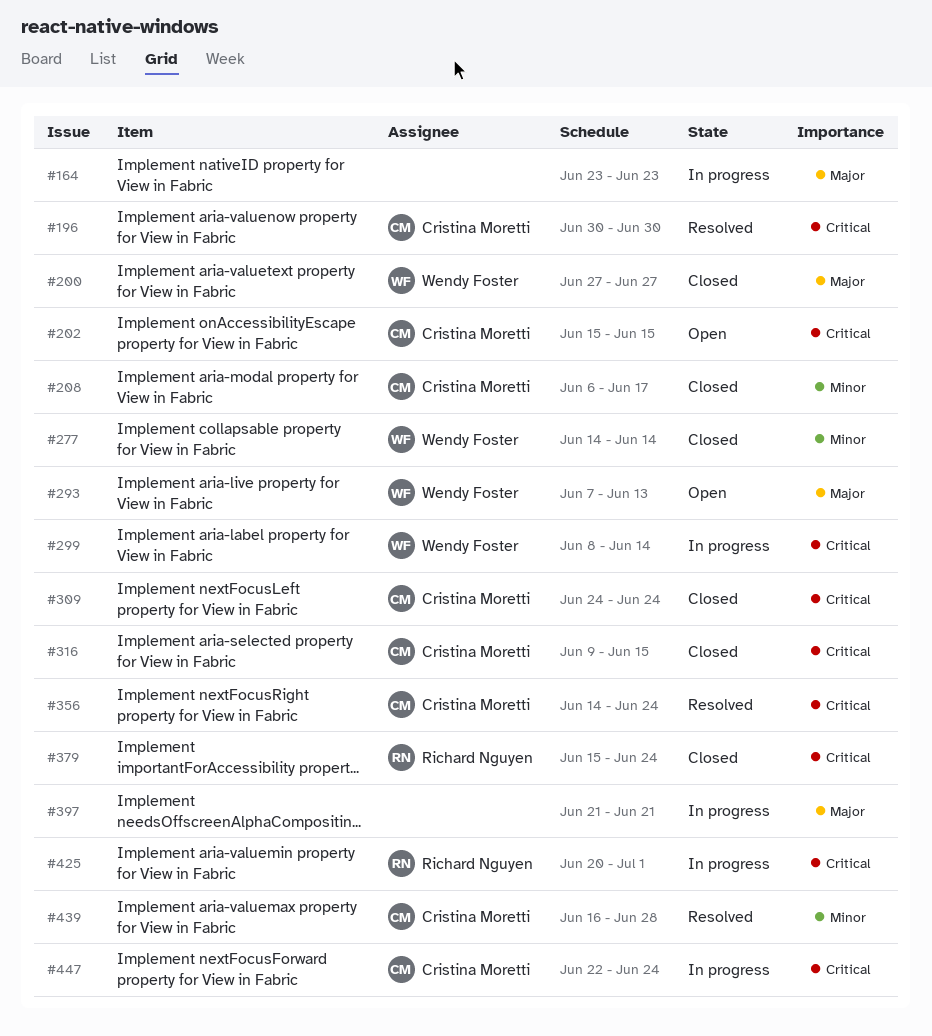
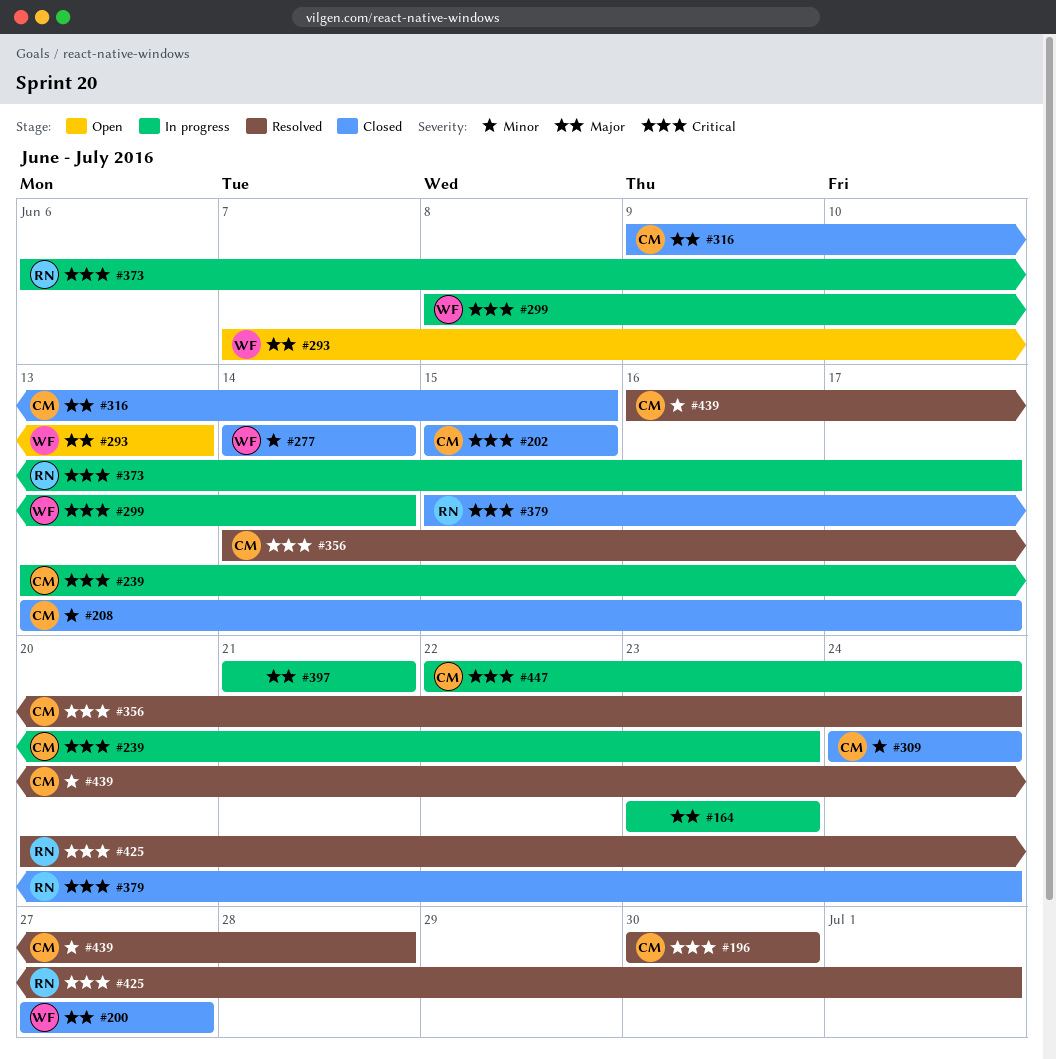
#202, status: Open -> Closed
#208, start: Jun 6 -> Jun 13
#239: none -> present
#309, priority: Critical -> Minor
#316, priority: Critical -> Major
#373: none -> present
#425, status: In progress -> Resolved

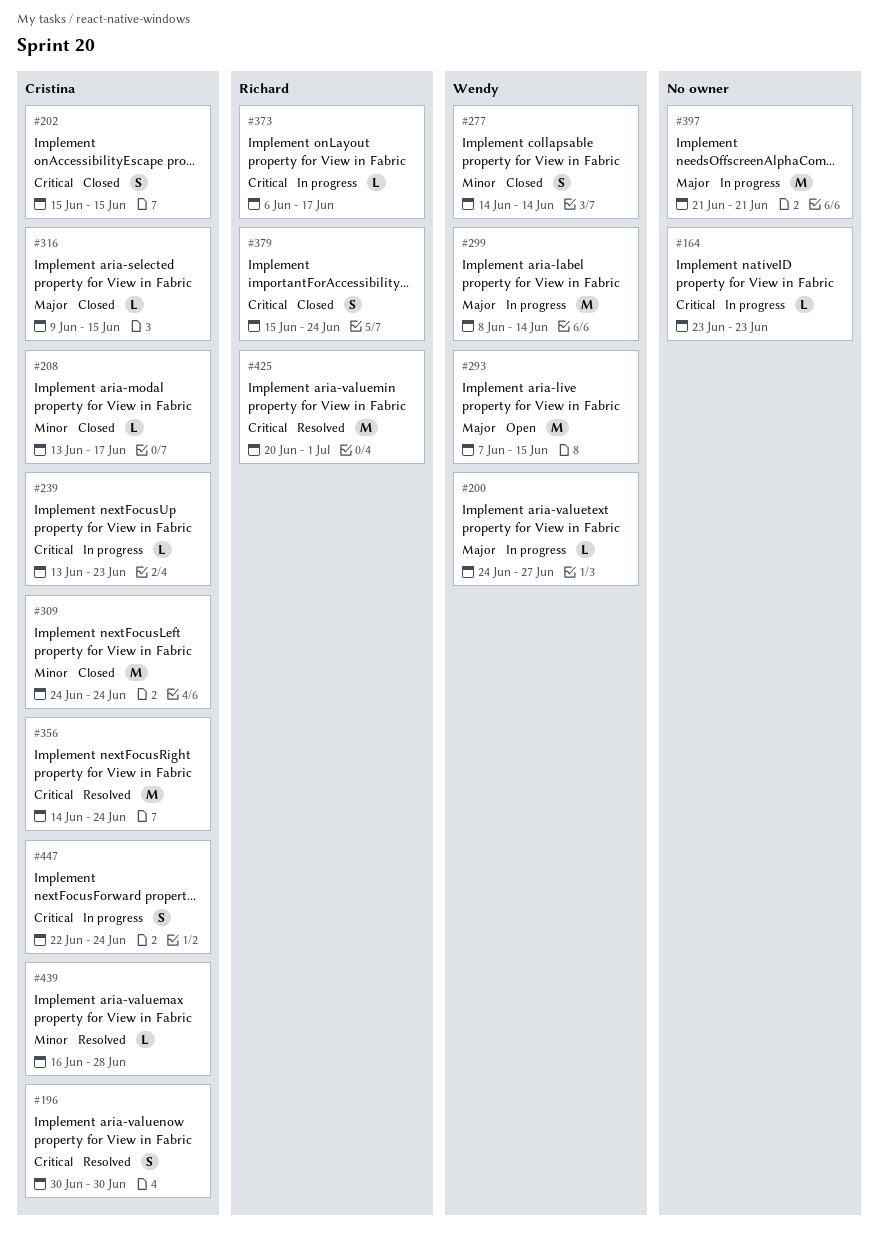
#164, priority: Major -> Critical
#200, status: Closed -> In progress
#200, start: Jun 27 -> Jun 24
#293, due: Jun 13 -> Jun 15
#299, priority: Critical -> Major

